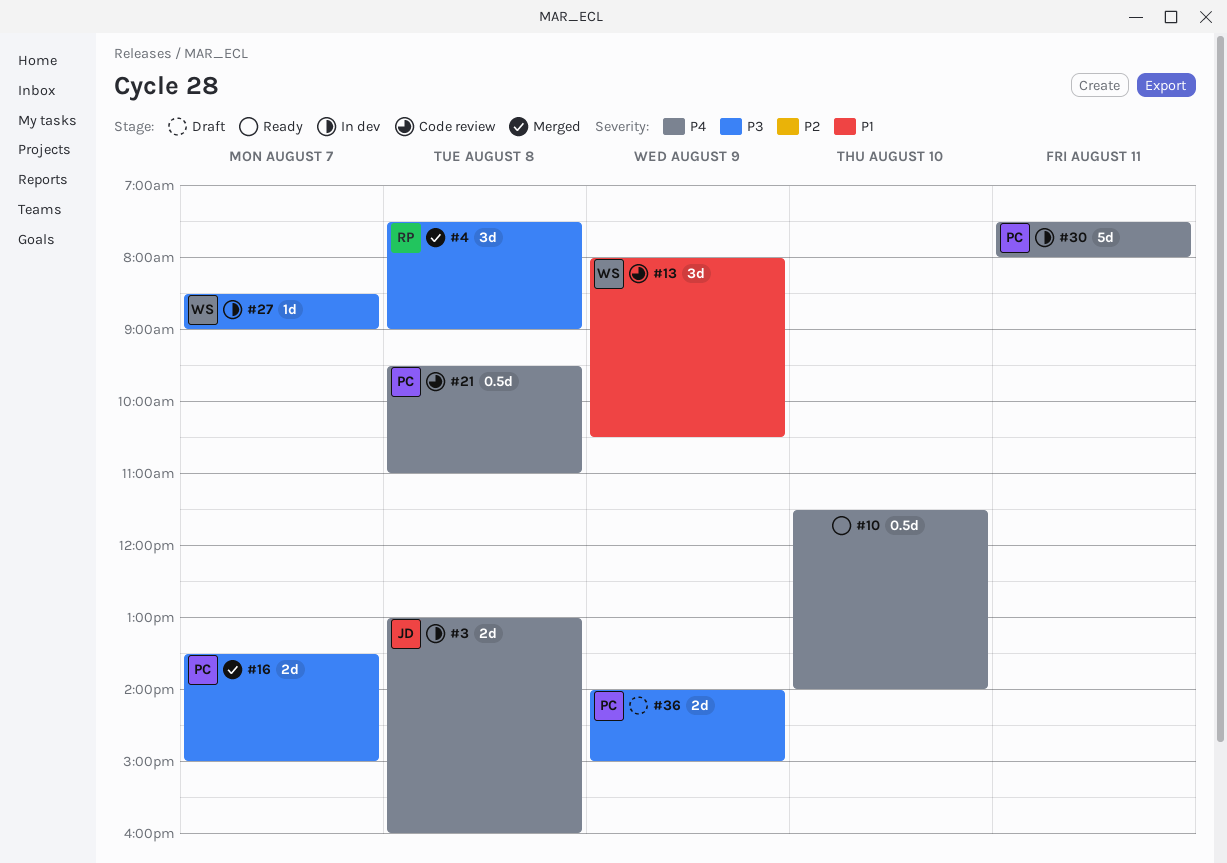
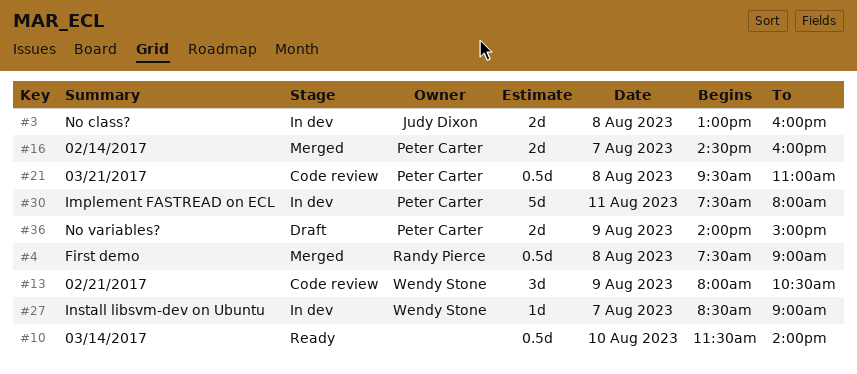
#4, estimate: 3d -> 0.5d
#16, begins: 13:30 -> 14:30
#16, ends: 15:00 -> 16:00

